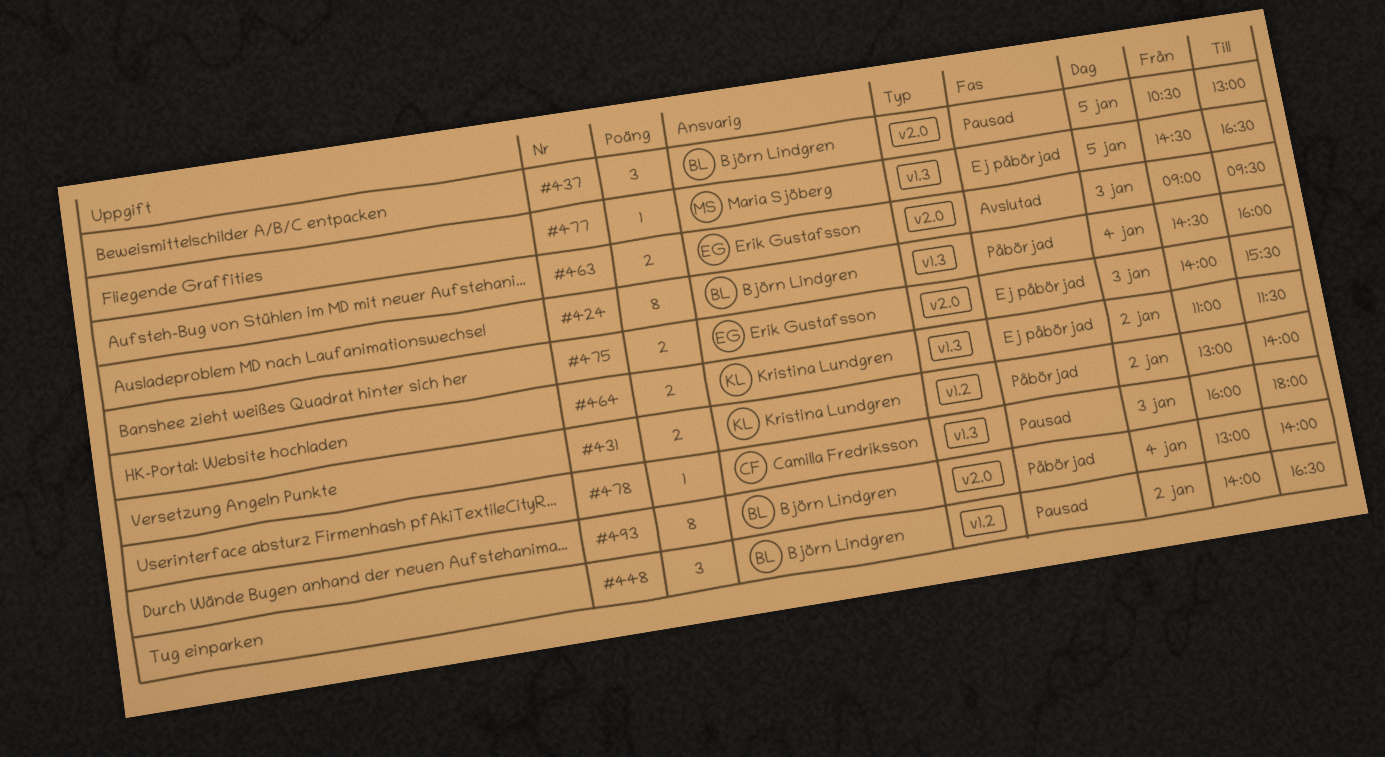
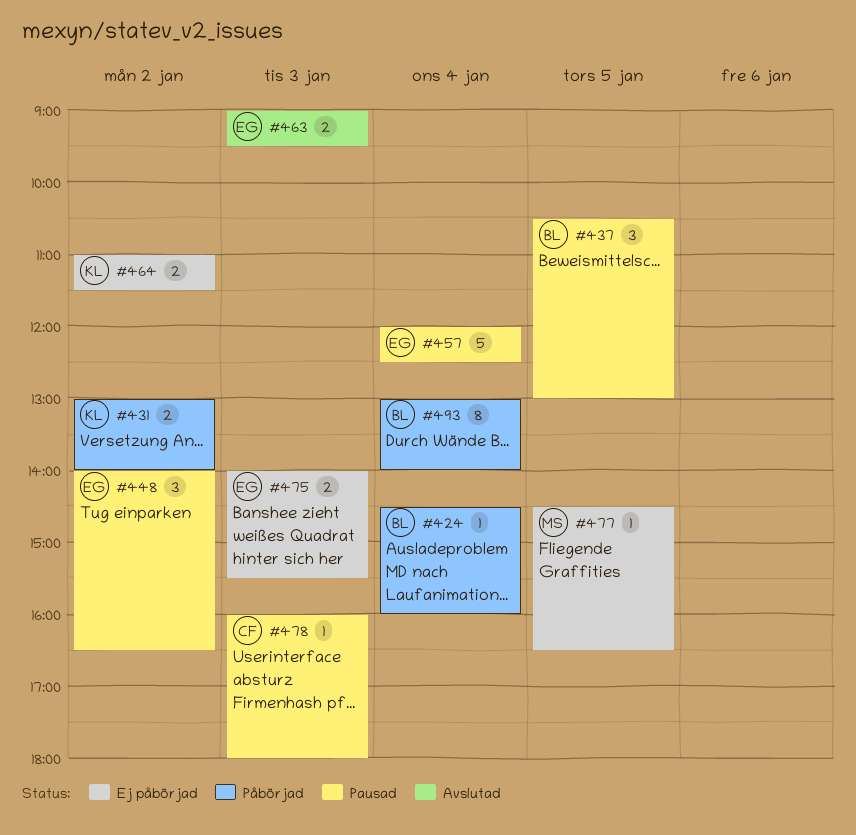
#424, estimate: 8 -> 1
#448, owner: Björn Lindgren -> Erik Gustafsson
#457: none -> present

